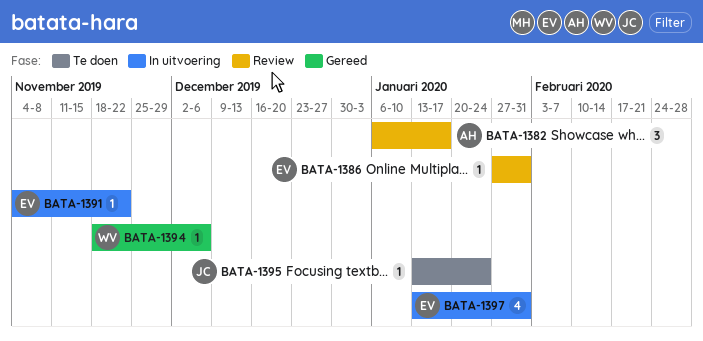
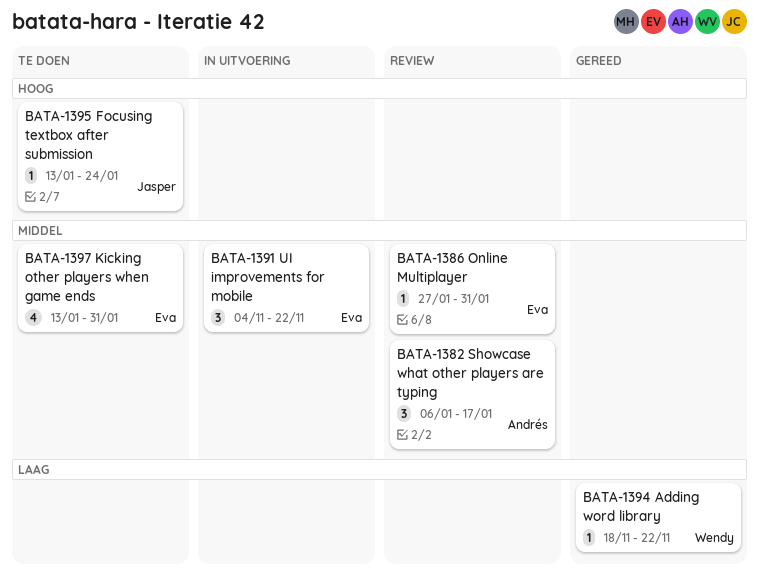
BATA-1391, estimate: 1 -> 3
BATA-1394, due: Dec 6 -> Nov 22
BATA-1397, status: In uitvoering -> Te doen

